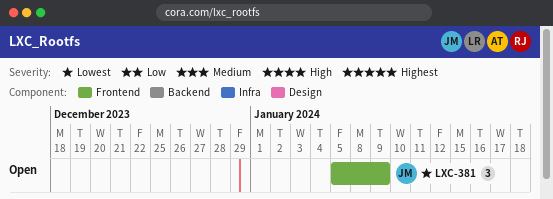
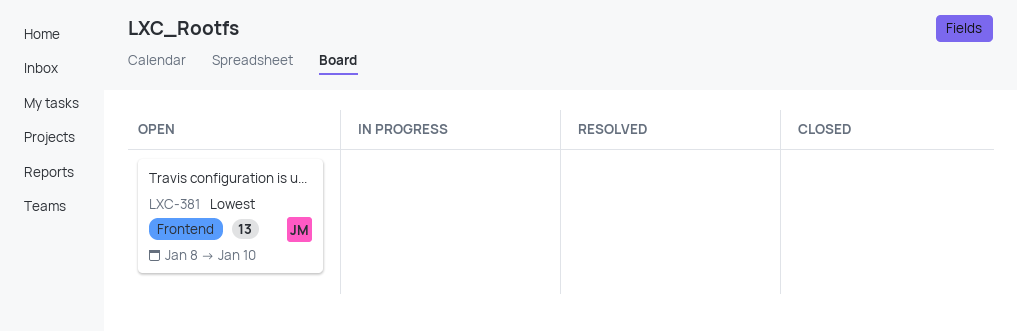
LXC-381, estimate: 3 -> 13
LXC-381, start: Jan 5 -> Jan 8
LXC-381, due: Jan 9 -> Jan 10

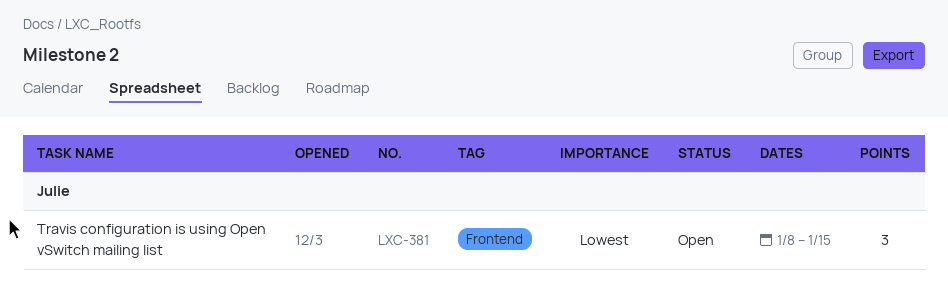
LXC-381, estimate: 13 -> 3
LXC-381, due: Jan 10 -> Jan 15

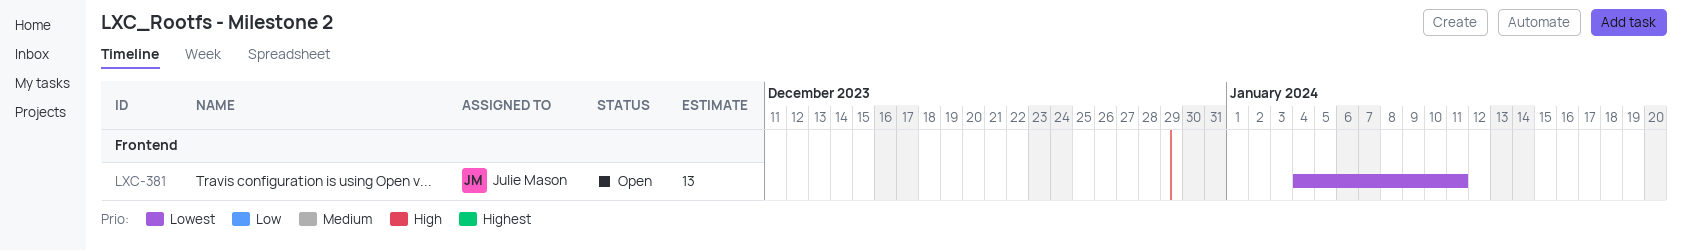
LXC-381, estimate: 3 -> 13
LXC-381, start: Jan 8 -> Jan 4
LXC-381, due: Jan 15 -> Jan 11

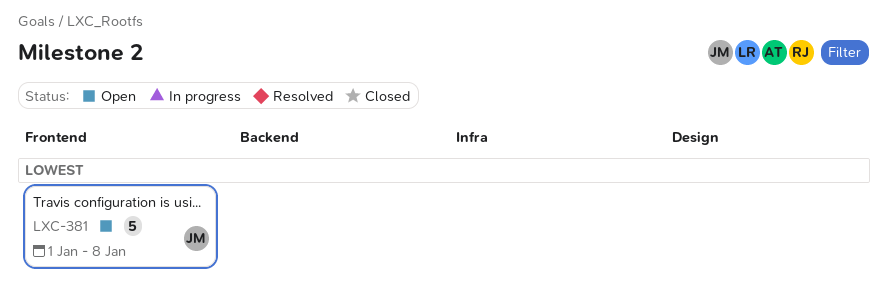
LXC-381, estimate: 13 -> 5
LXC-381, start: Jan 4 -> Jan 1
LXC-381, due: Jan 11 -> Jan 8

